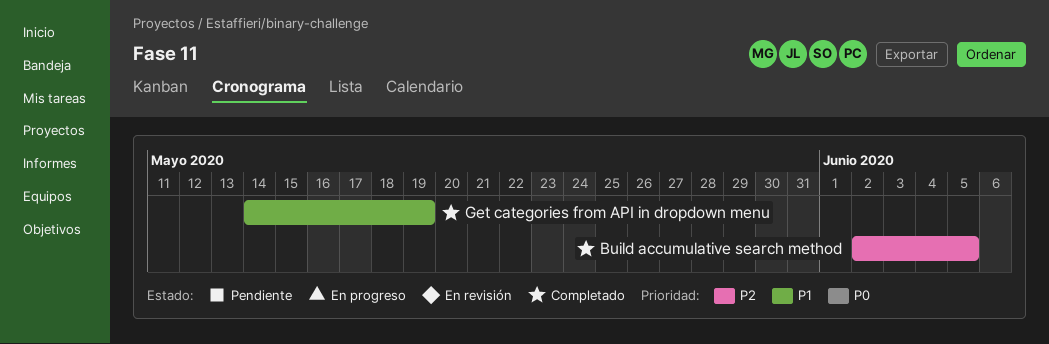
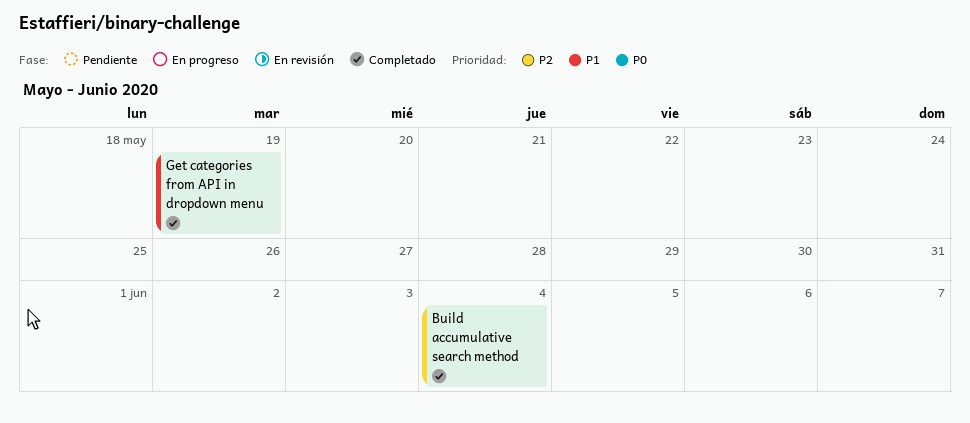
Build accumulative search method, due: Jun 5 -> Jun 4

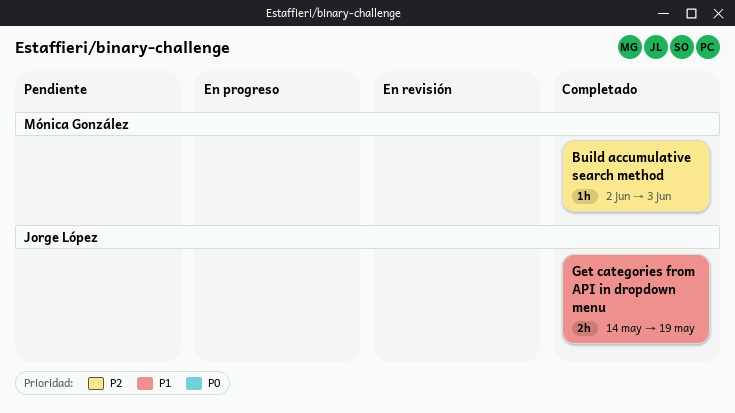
Build accumulative search method, due: Jun 4 -> Jun 3

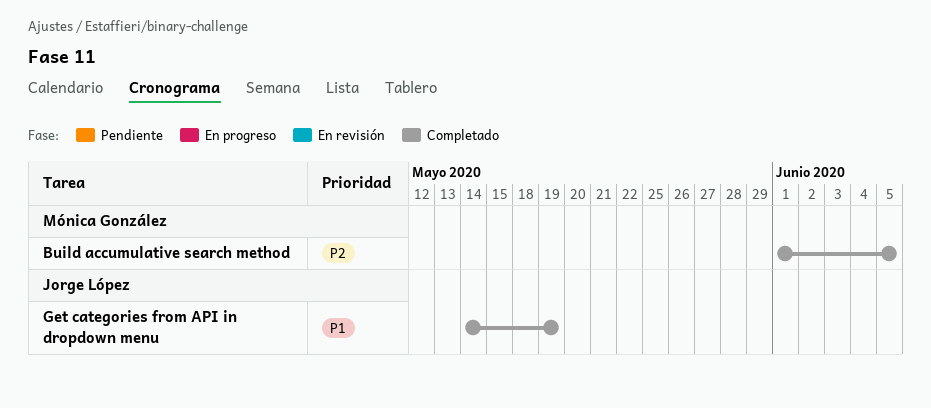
Build accumulative search method, start: Jun 2 -> Jun 1
Build accumulative search method, due: Jun 3 -> Jun 5

